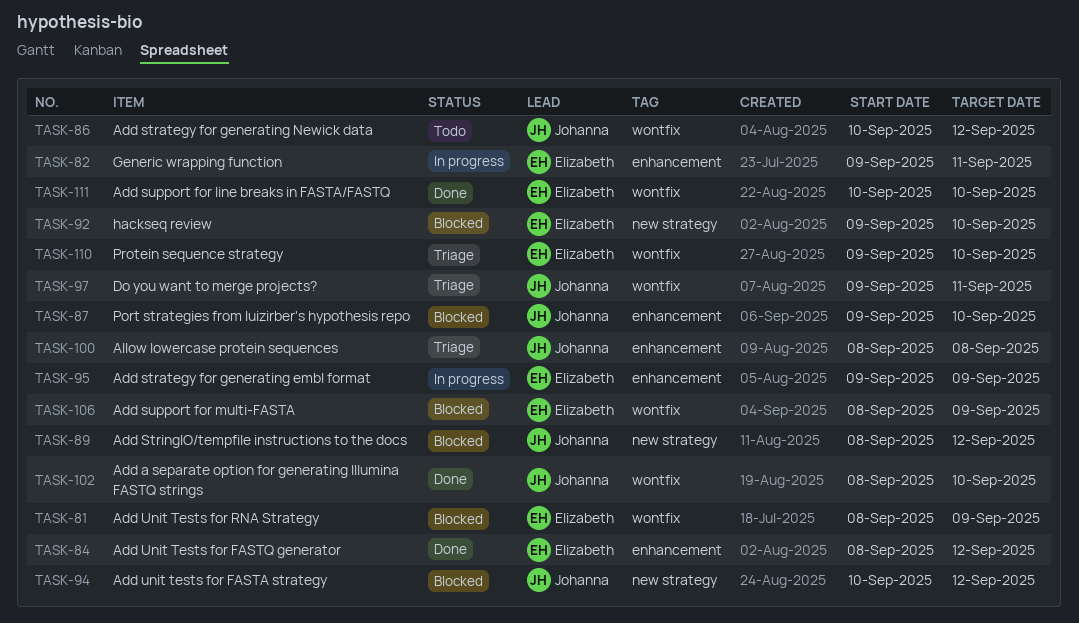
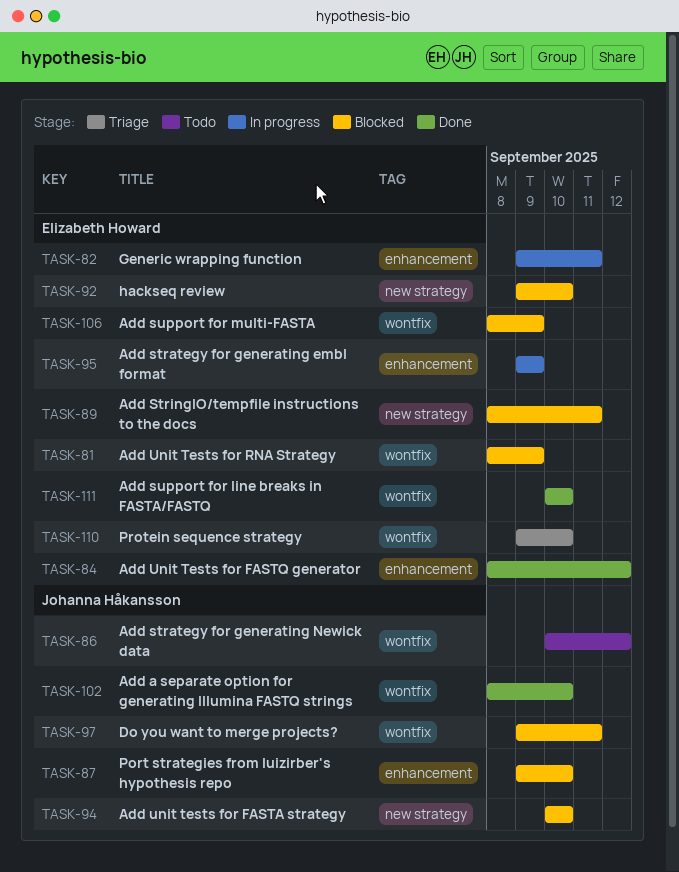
TASK-89, owner: Johanna Håkansson -> Elizabeth Howard
TASK-89, due: Sep 12 -> Sep 11
TASK-94, due: Sep 12 -> Sep 10
TASK-97, status: Triage -> Blocked
TASK-100: present -> none

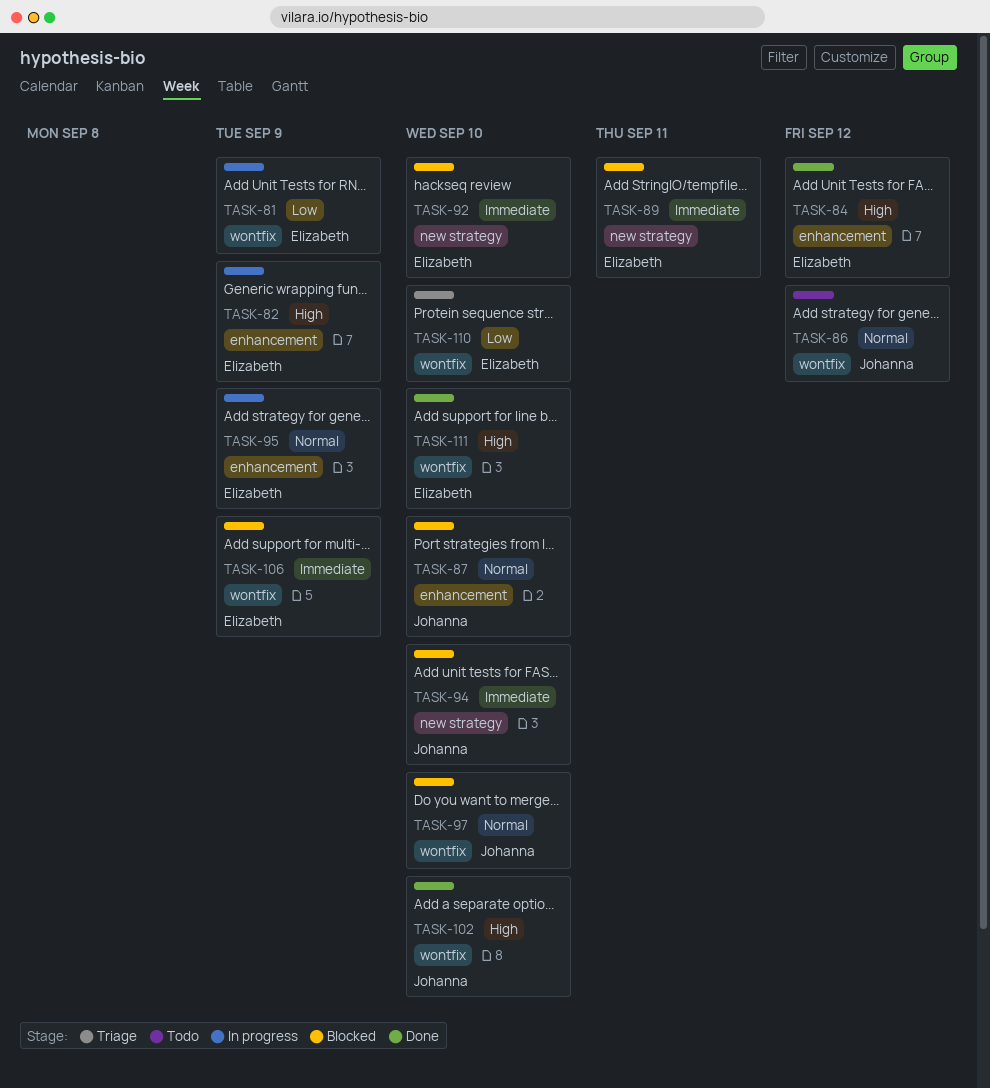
TASK-81, status: Blocked -> In progress
TASK-82, due: Sep 11 -> Sep 9
TASK-97, due: Sep 11 -> Sep 10

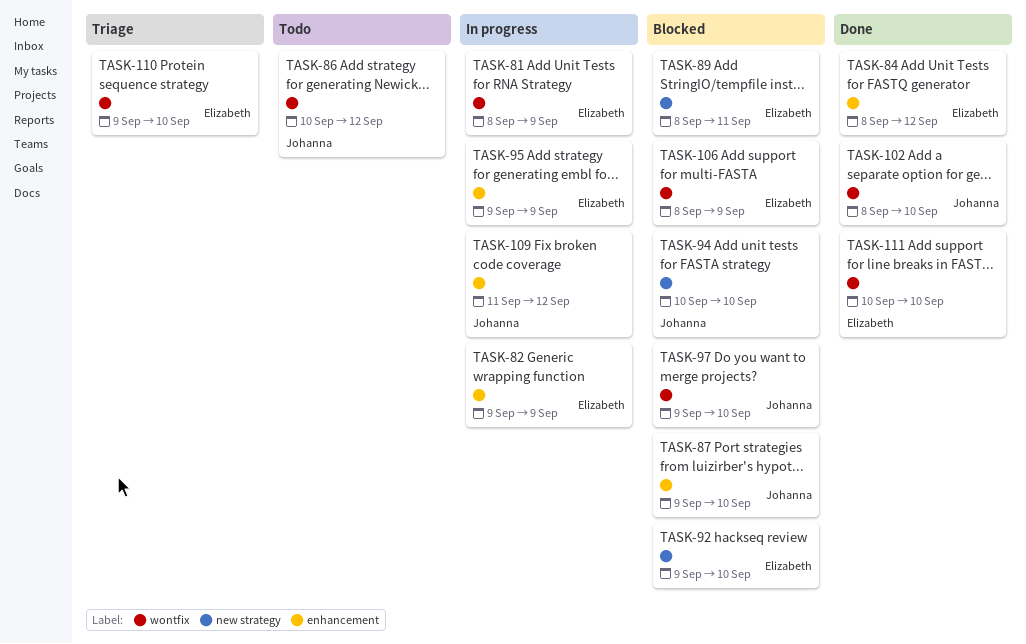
TASK-109: none -> present

